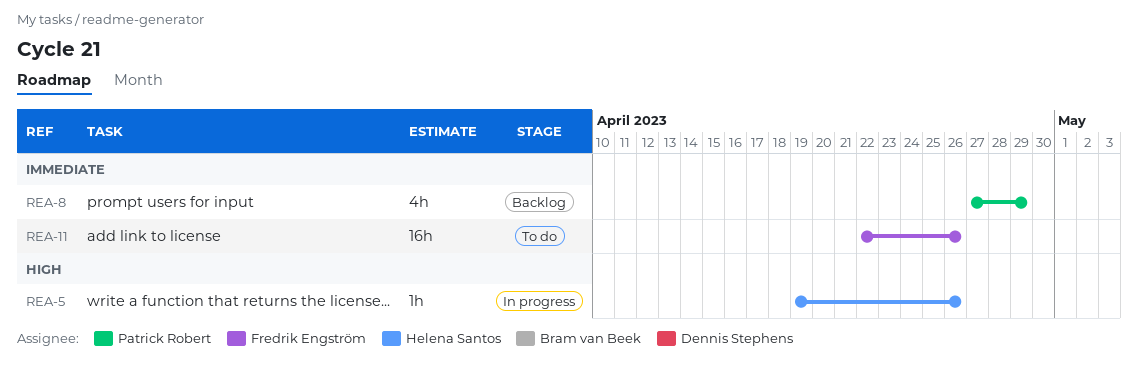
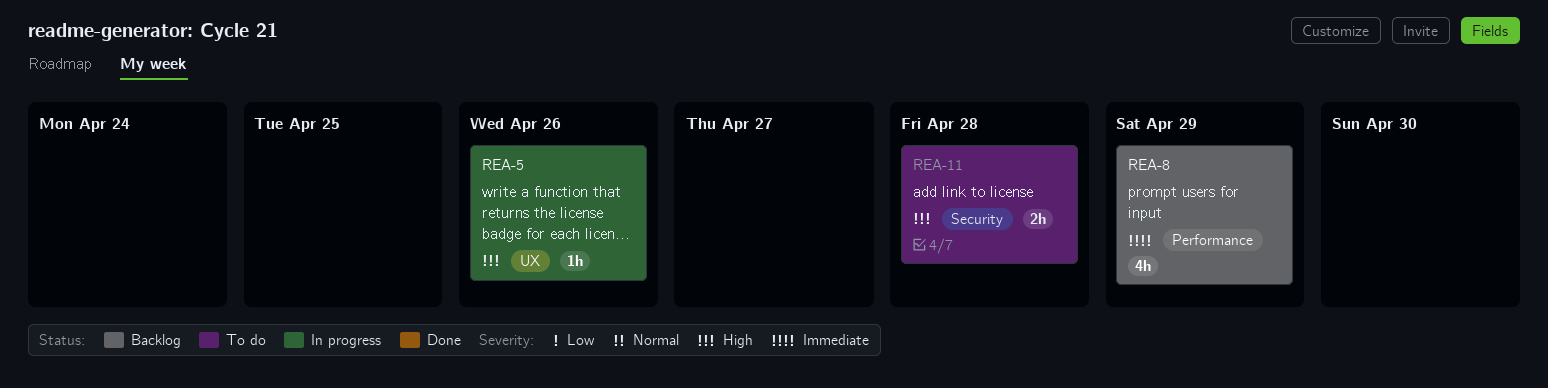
REA-11, priority: Immediate -> High
REA-11, estimate: 16h -> 2h
REA-11, due: Apr 26 -> Apr 28

